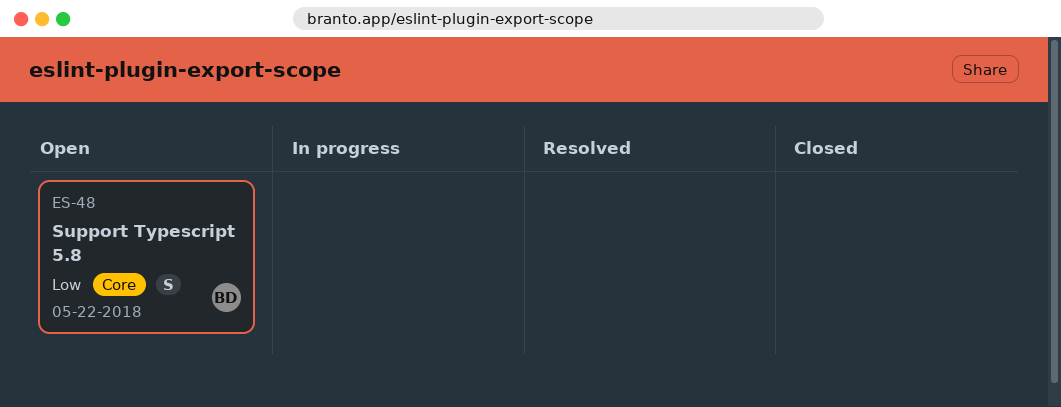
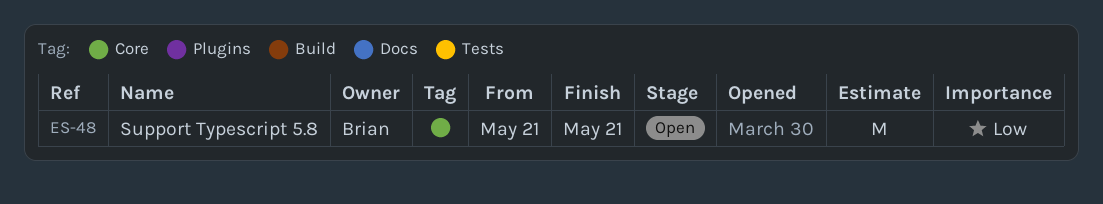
ES-48, estimate: S -> M
ES-48, due: May 22 -> May 21

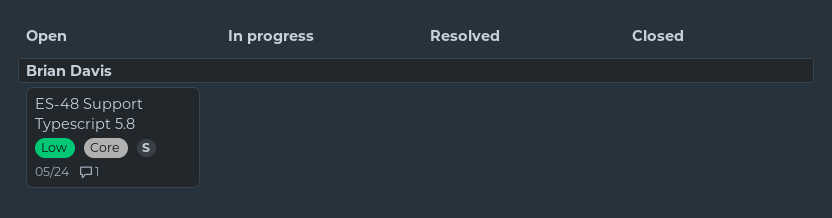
ES-48, estimate: M -> S
ES-48, due: May 21 -> May 24

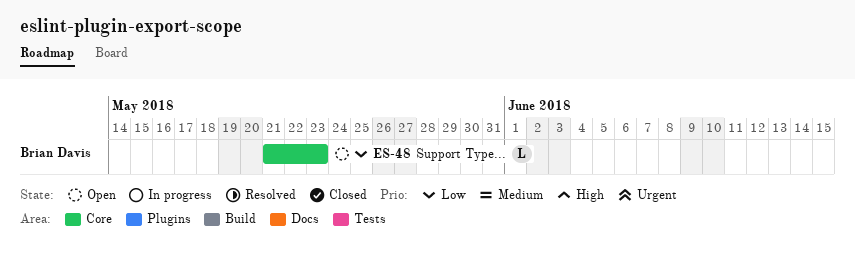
ES-48, estimate: S -> L
ES-48, due: May 24 -> May 23

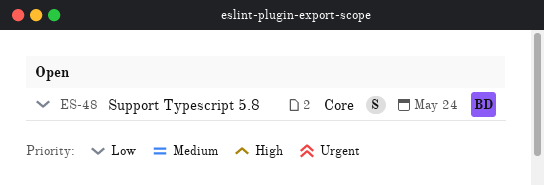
ES-48, estimate: L -> S
ES-48, due: May 23 -> May 24

